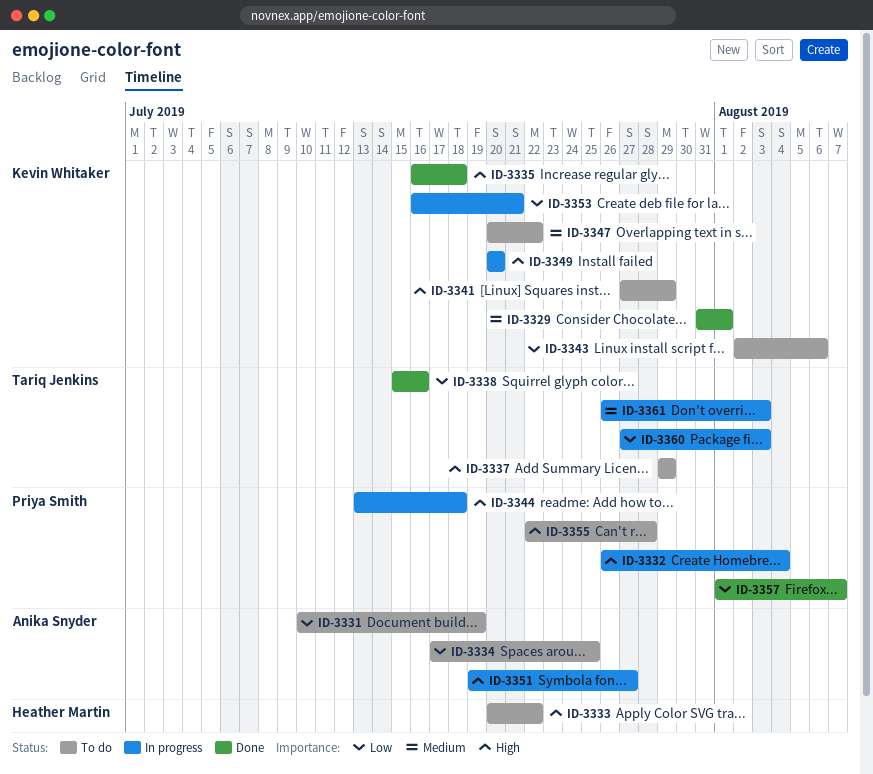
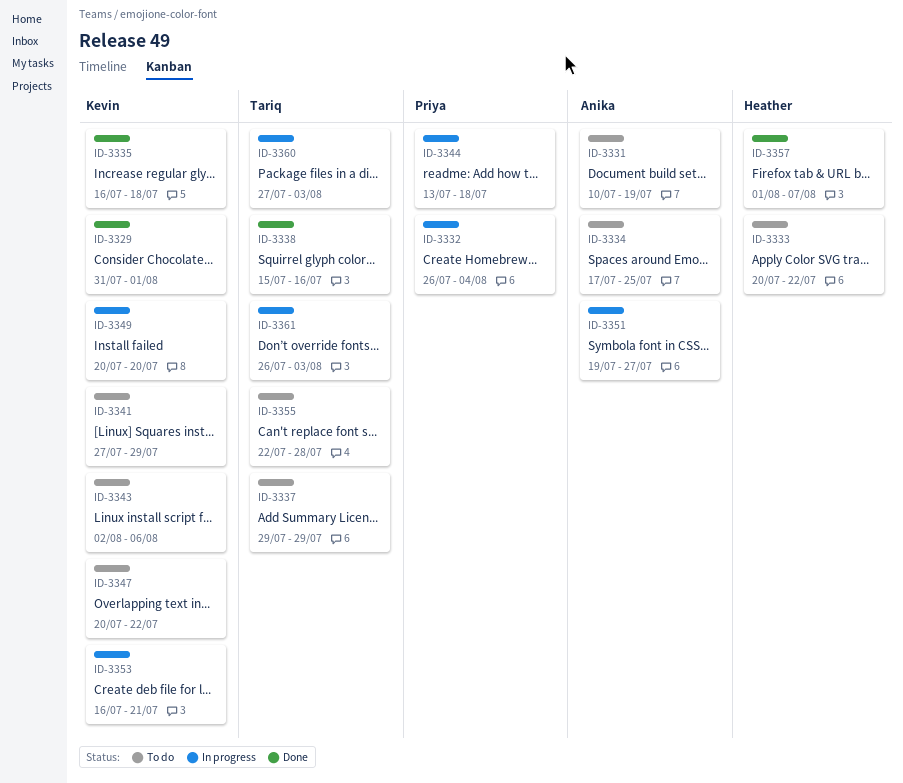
ID-3355, owner: Priya Smith -> Tariq Jenkins
ID-3357, owner: Priya Smith -> Heather Martin

